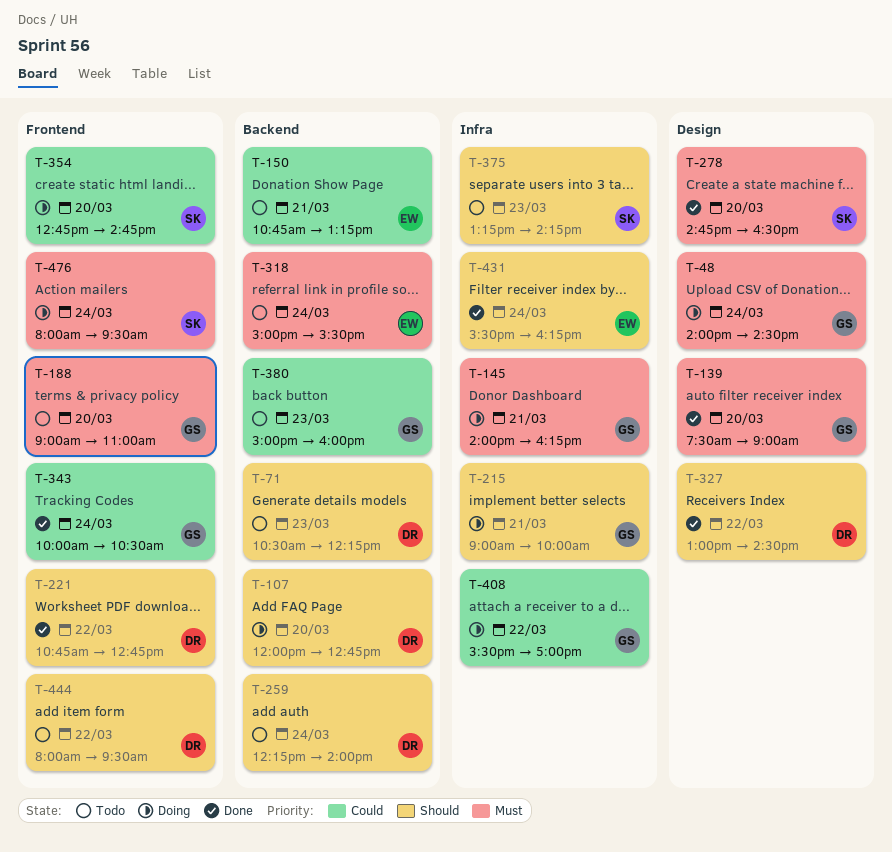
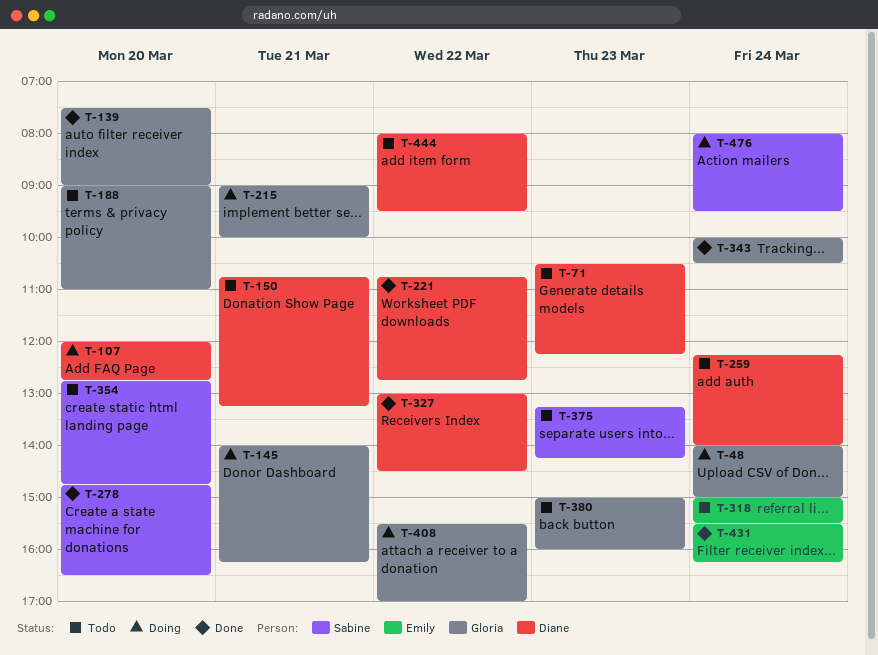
T-48, ends: 14:30 -> 15:00
T-150, owner: Emily -> Diane
T-354, status: Doing -> Todo

